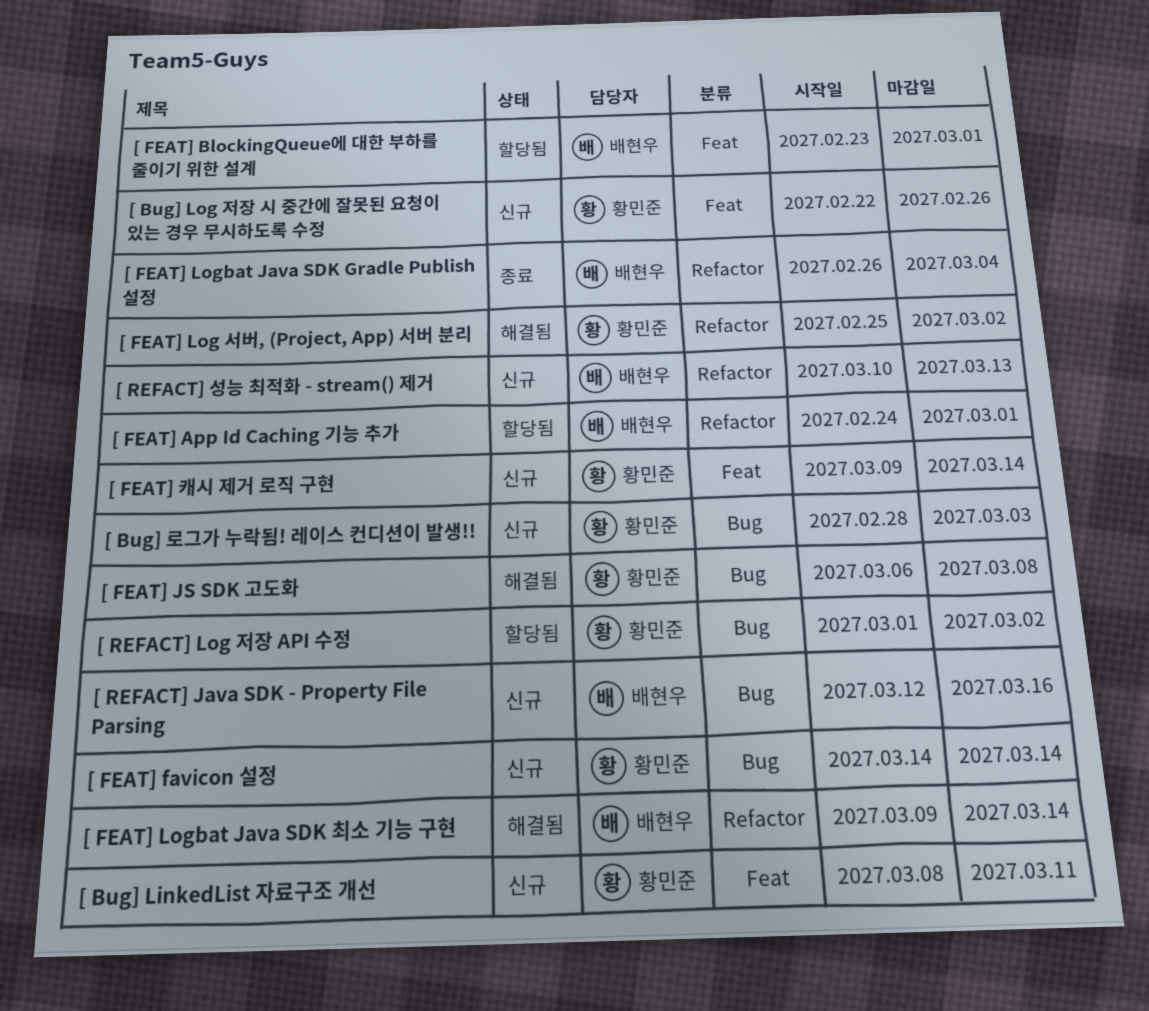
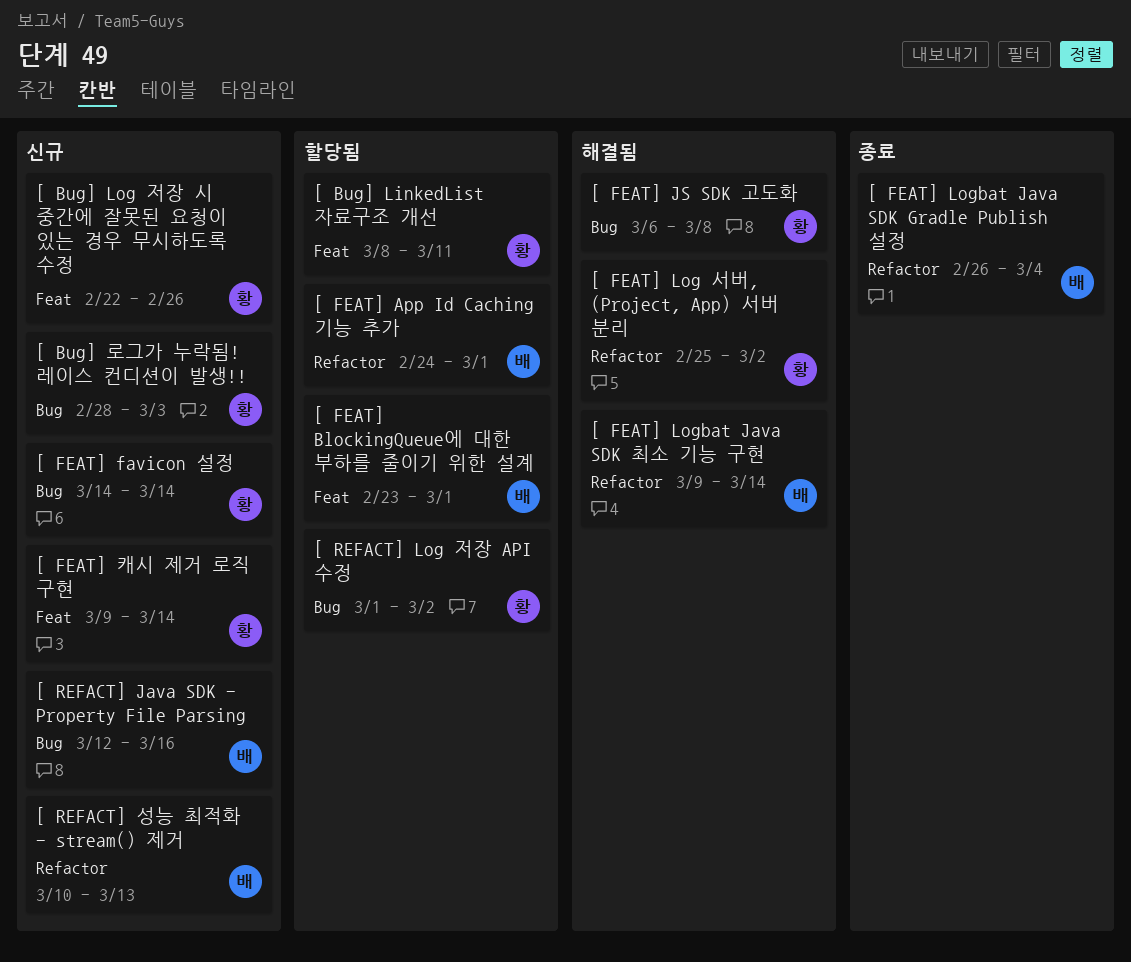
[ Bug] LinkedList 자료구조 개선, status: 신규 -> 할당됨

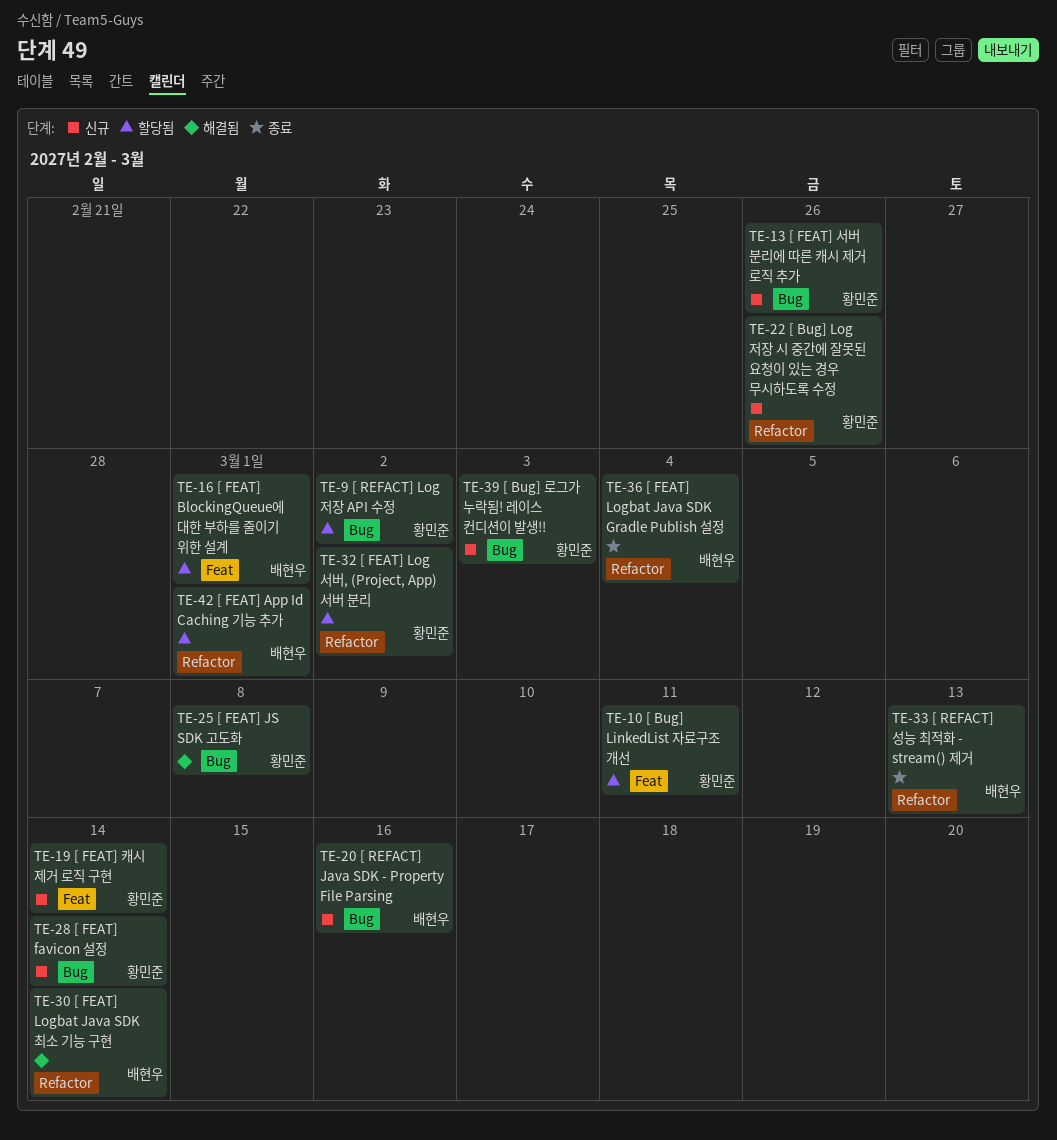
[ Bug] Log 저장 시 중간에 잘못된 요청이 있는 경우 무시하도록 수정, label: Feat -> Refactor
[ FEAT] Log 서버, (Project, App) 서버 분리, status: 해결됨 -> 할당됨
[ FEAT] 서버 분리에 따른 캐시 제거 로직 추가: none -> present
[ REFACT] 성능 최적화 - stream() 제거, status: 신규 -> 종료

